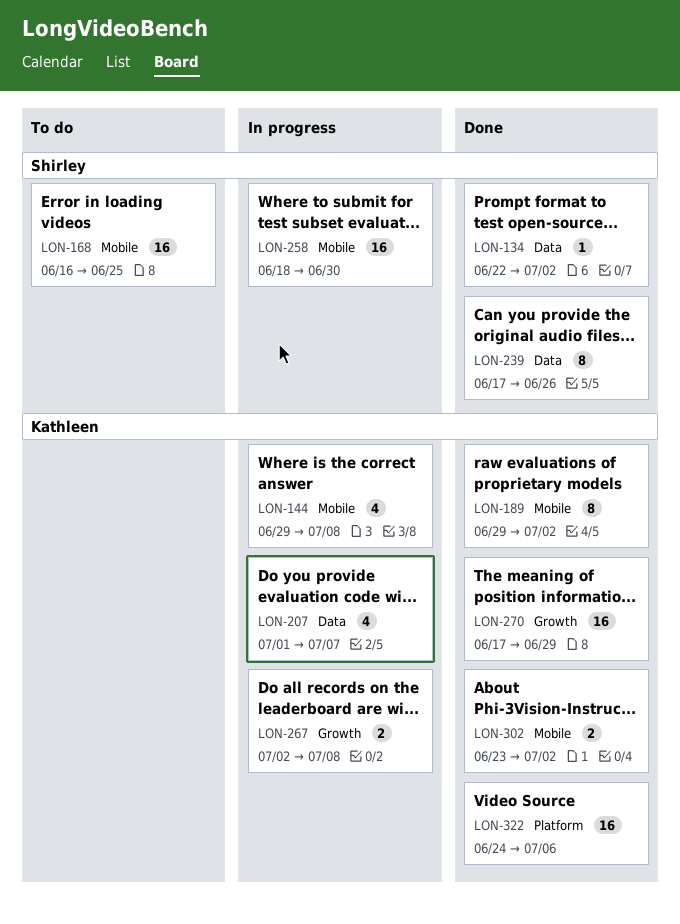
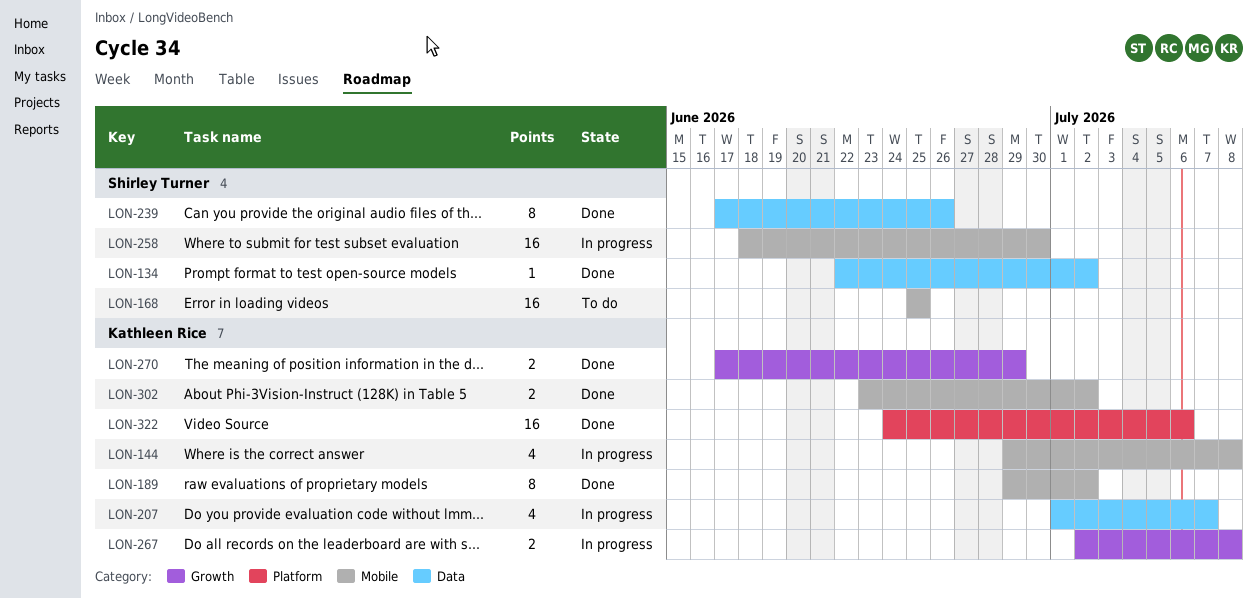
LON-168, start: Jun 16 -> Jun 25
LON-270, estimate: 16 -> 2

